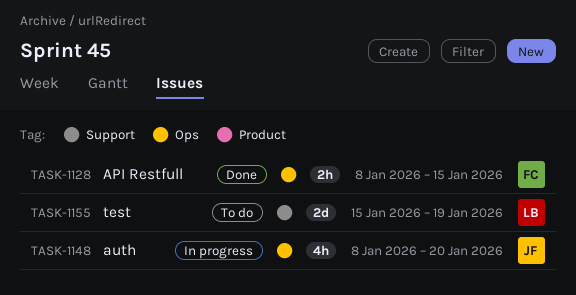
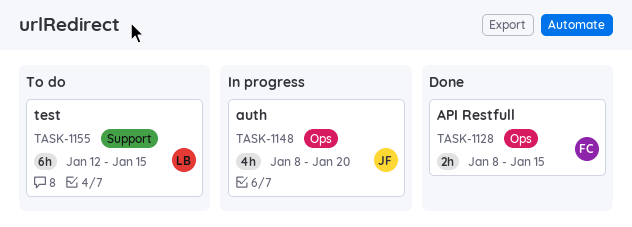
TASK-1155, estimate: 2d -> 6h
TASK-1155, start: Jan 15 -> Jan 12
TASK-1155, due: Jan 19 -> Jan 15

